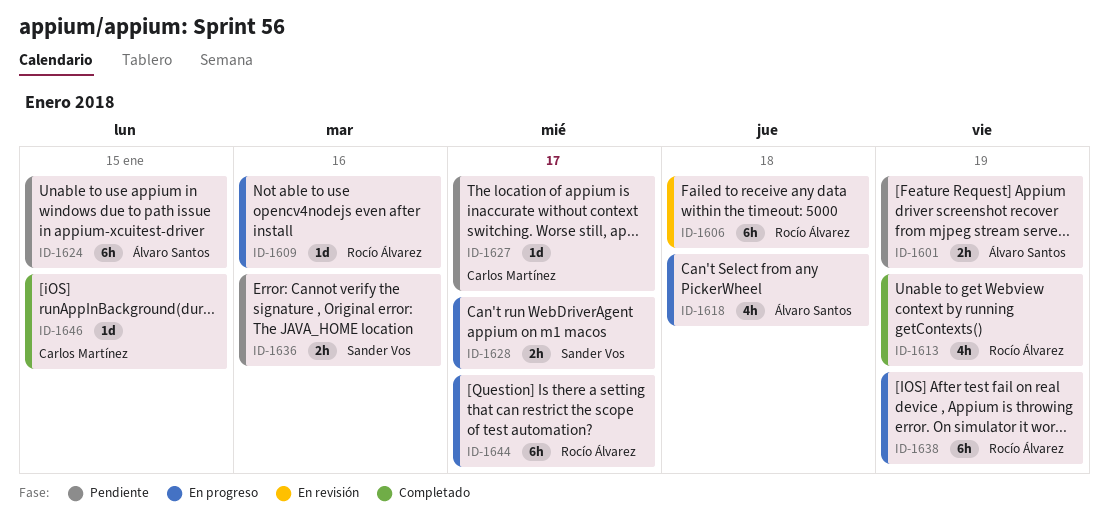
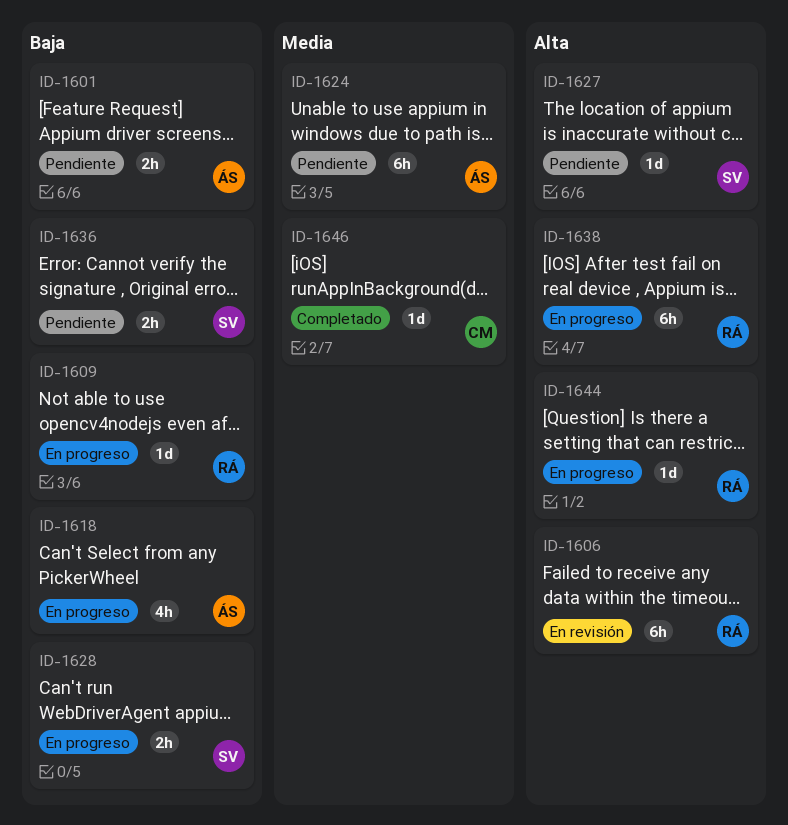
ID-1613: present -> none
ID-1627, owner: Carlos Martínez -> Sander Vos
ID-1644, estimate: 6h -> 1d

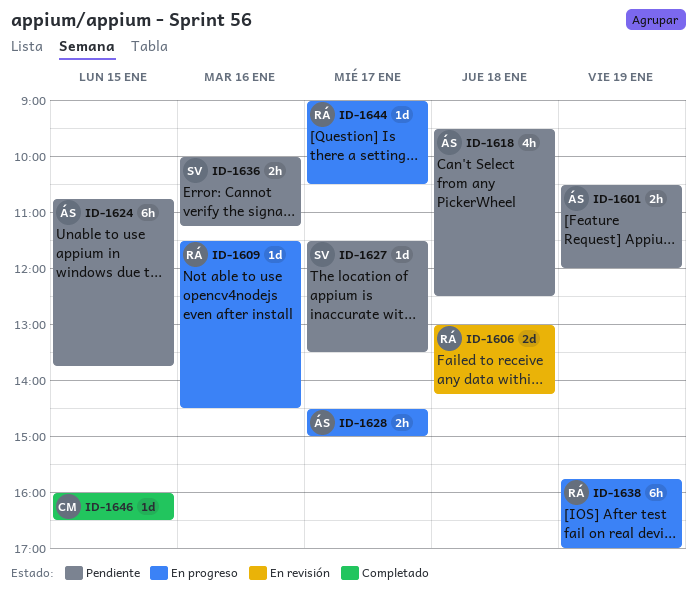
ID-1606, estimate: 6h -> 2d
ID-1618, status: En progreso -> Pendiente
ID-1628, owner: SV -> ÁS

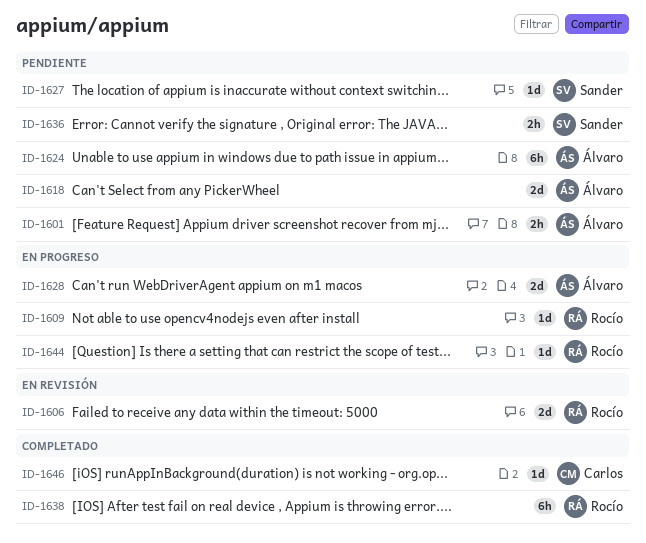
ID-1618, estimate: 4h -> 2d
ID-1628, estimate: 2h -> 2d
ID-1638, status: En progreso -> Completado

